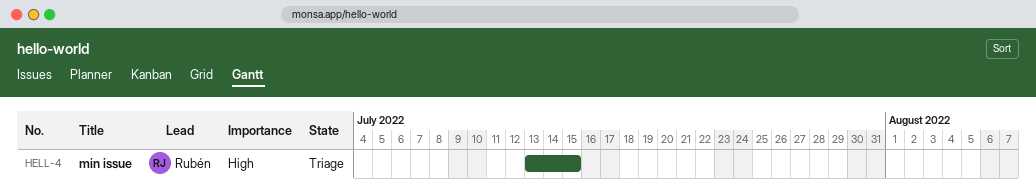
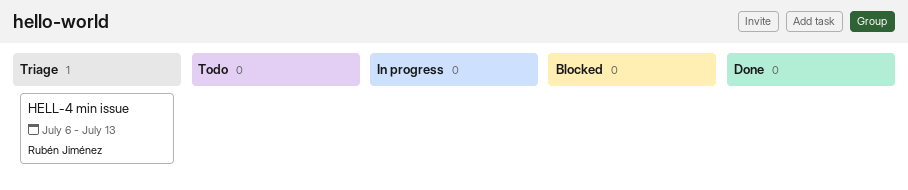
HELL-4, start: Jul 13 -> Jul 6
HELL-4, due: Jul 15 -> Jul 13

